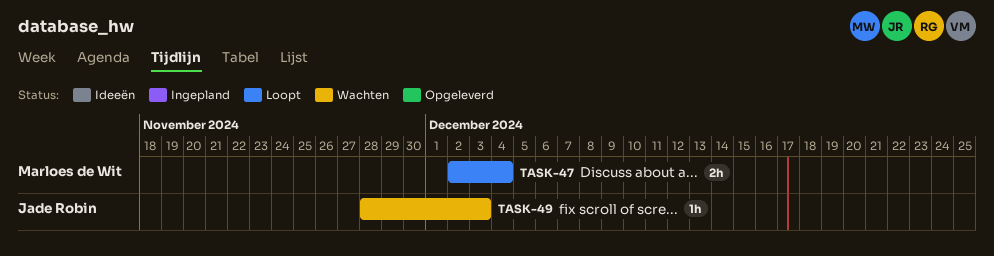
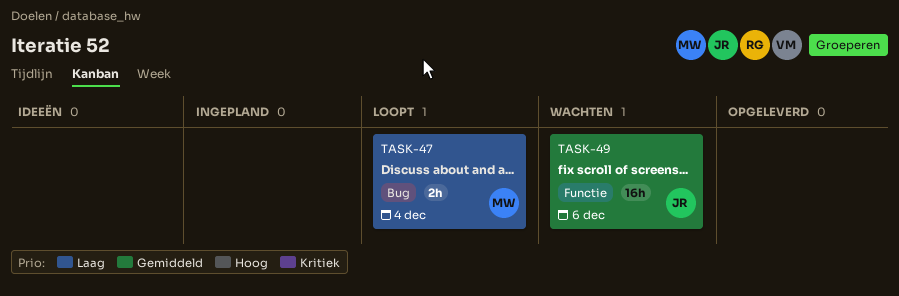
TASK-49, estimate: 1h -> 16h
TASK-49, due: Dec 3 -> Dec 6

